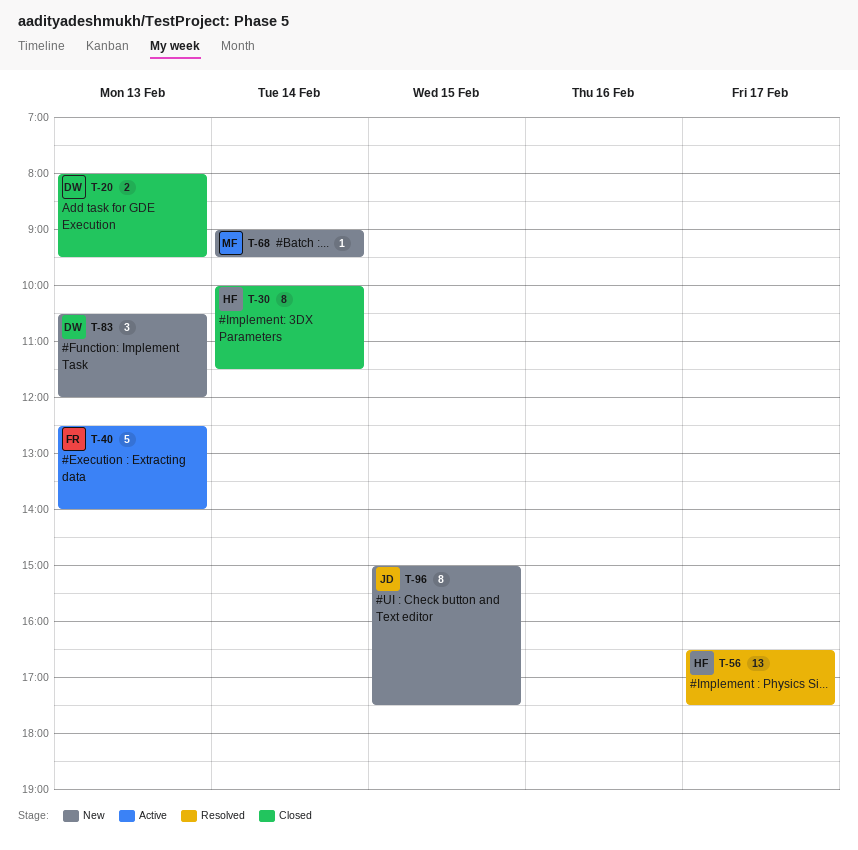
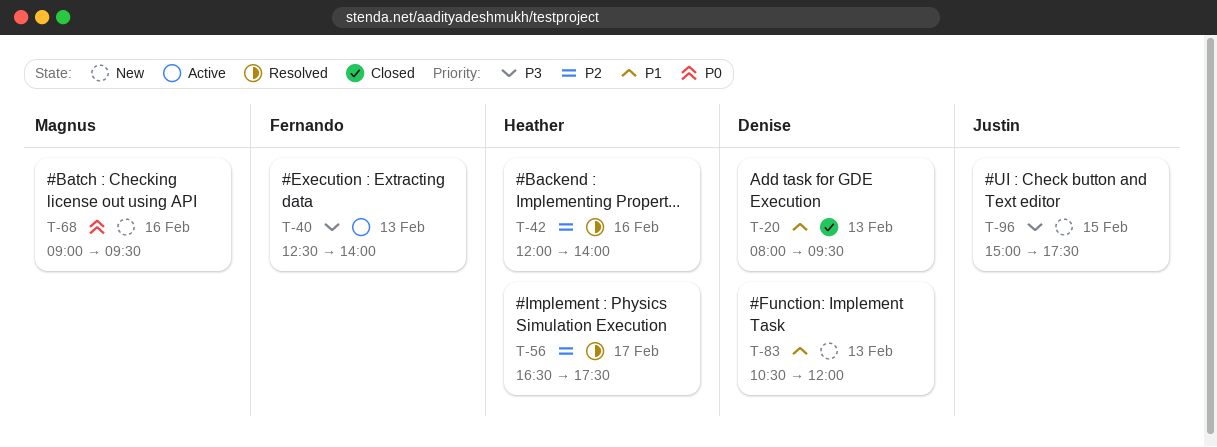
T-30: present -> none
T-42: none -> present
T-68, day: Feb 14 -> Feb 16

